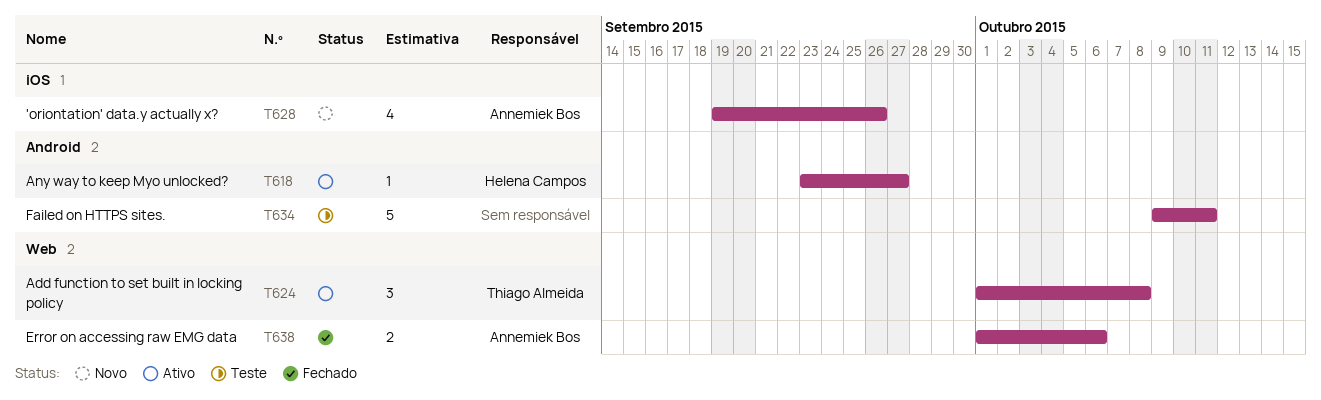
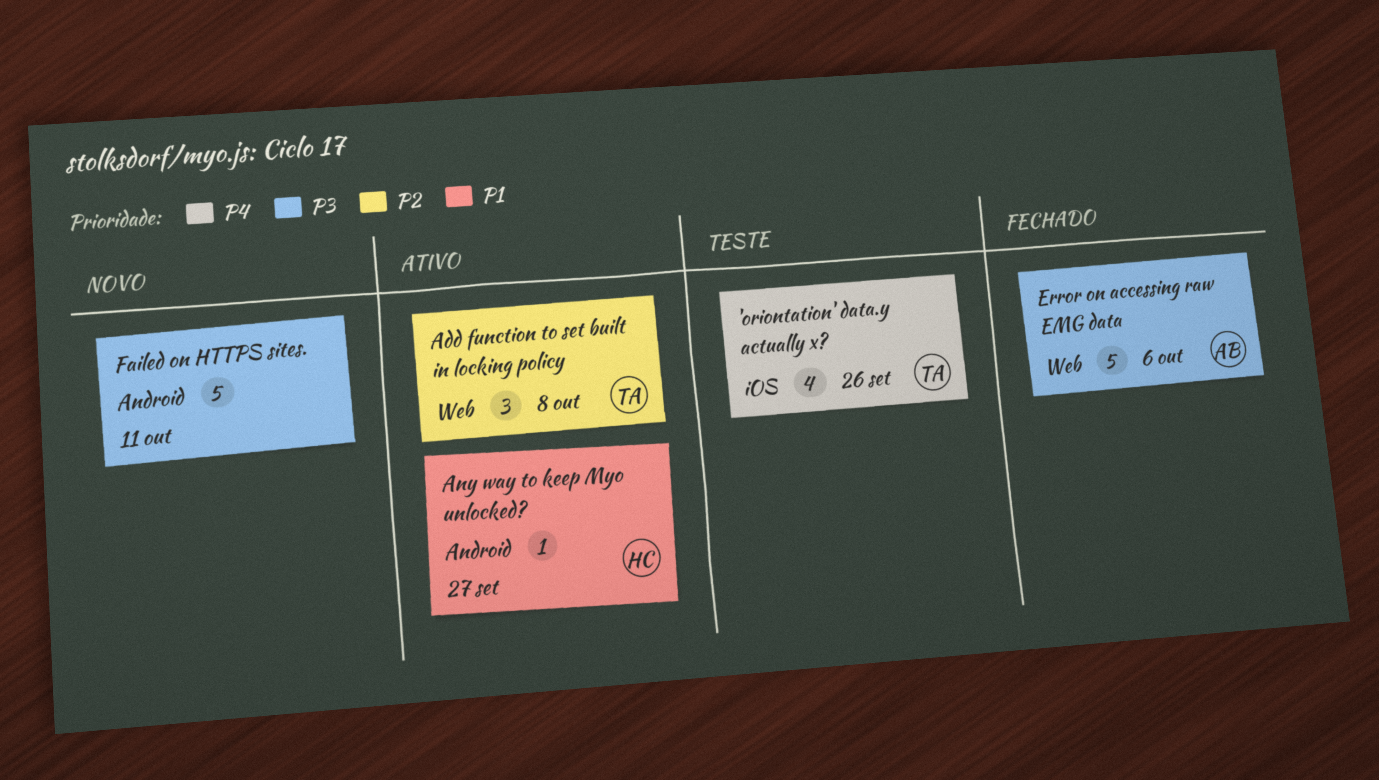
'oriontation' data.y actually x?, status: Novo -> Teste
'oriontation' data.y actually x?, owner: Annemiek Bos -> Thiago Almeida
Error on accessing raw EMG data, estimate: 2 -> 5
Failed on HTTPS sites., status: Teste -> Novo

